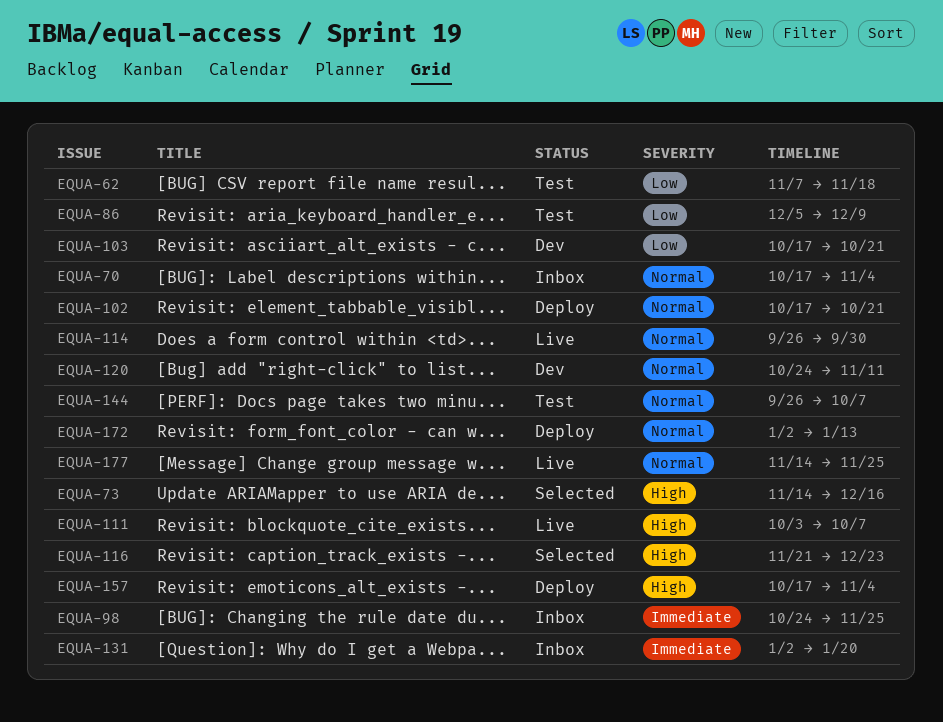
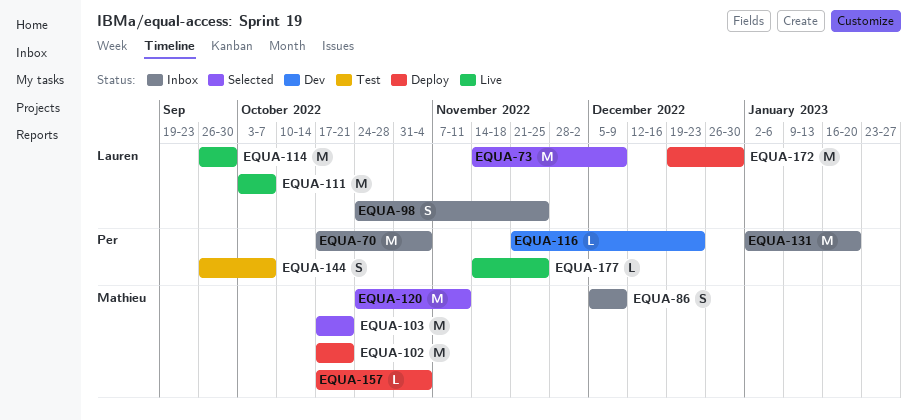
EQUA-62: present -> none
EQUA-73, due: Dec 16 -> Dec 9
EQUA-86, status: Test -> Inbox
EQUA-103, status: Dev -> Selected
EQUA-116, status: Selected -> Dev
EQUA-120, status: Dev -> Selected
EQUA-172, start: Jan 2 -> Dec 19
EQUA-172, due: Jan 13 -> Dec 30

